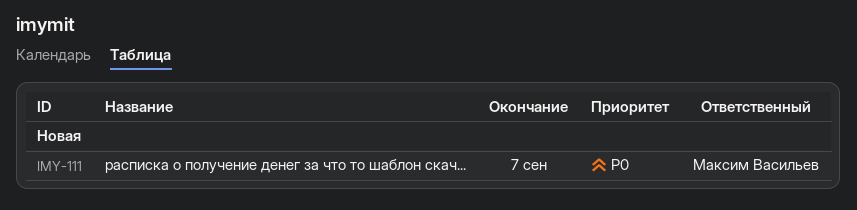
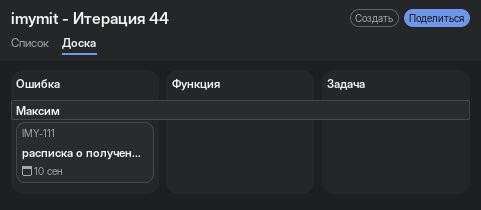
IMY-111, due: Sep 7 -> Sep 10

